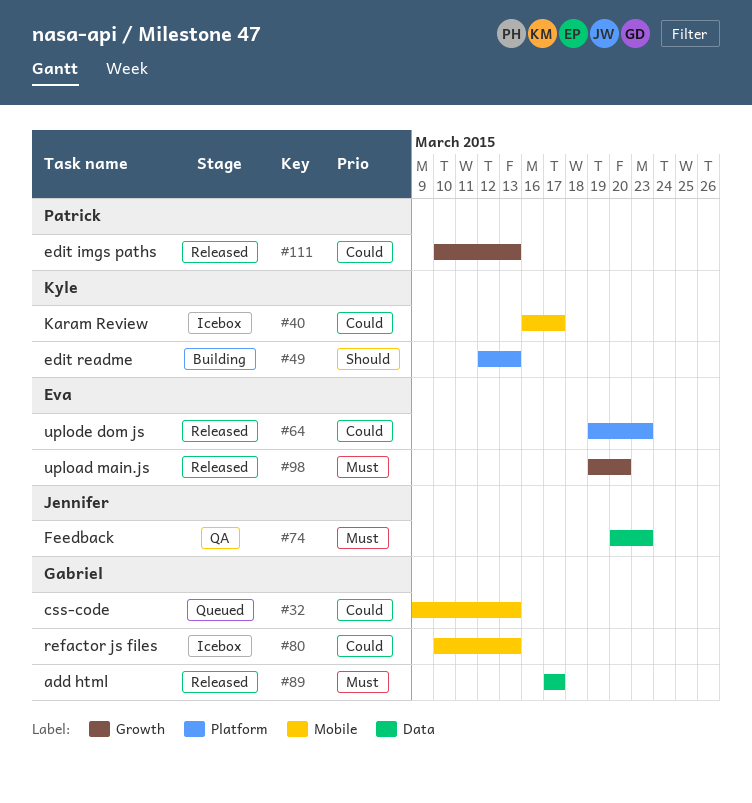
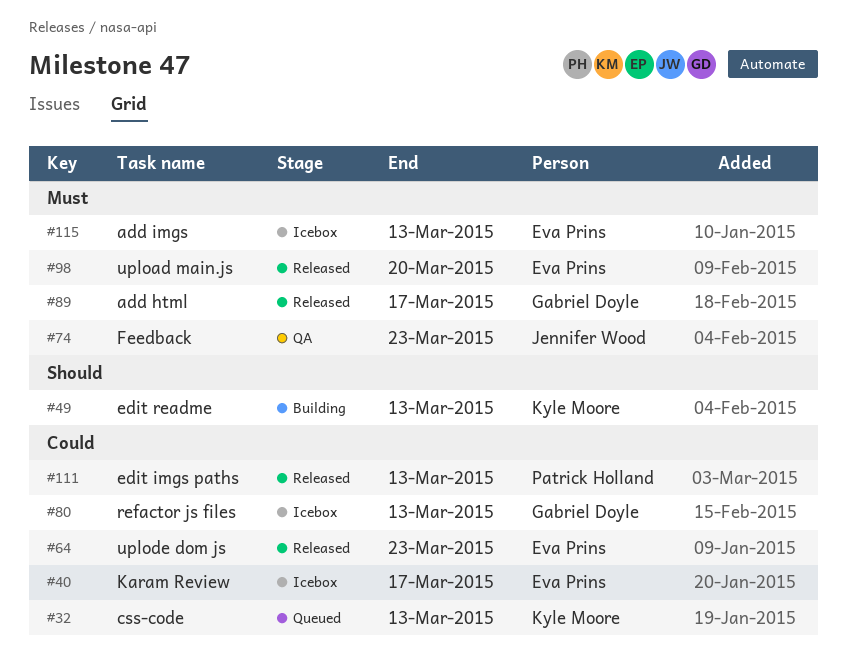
#32, owner: Gabriel Doyle -> Kyle Moore
#40, owner: Kyle Moore -> Eva Prins
#115: none -> present

